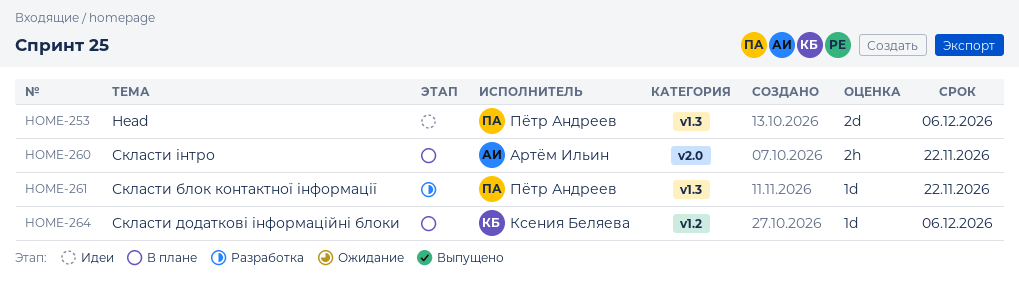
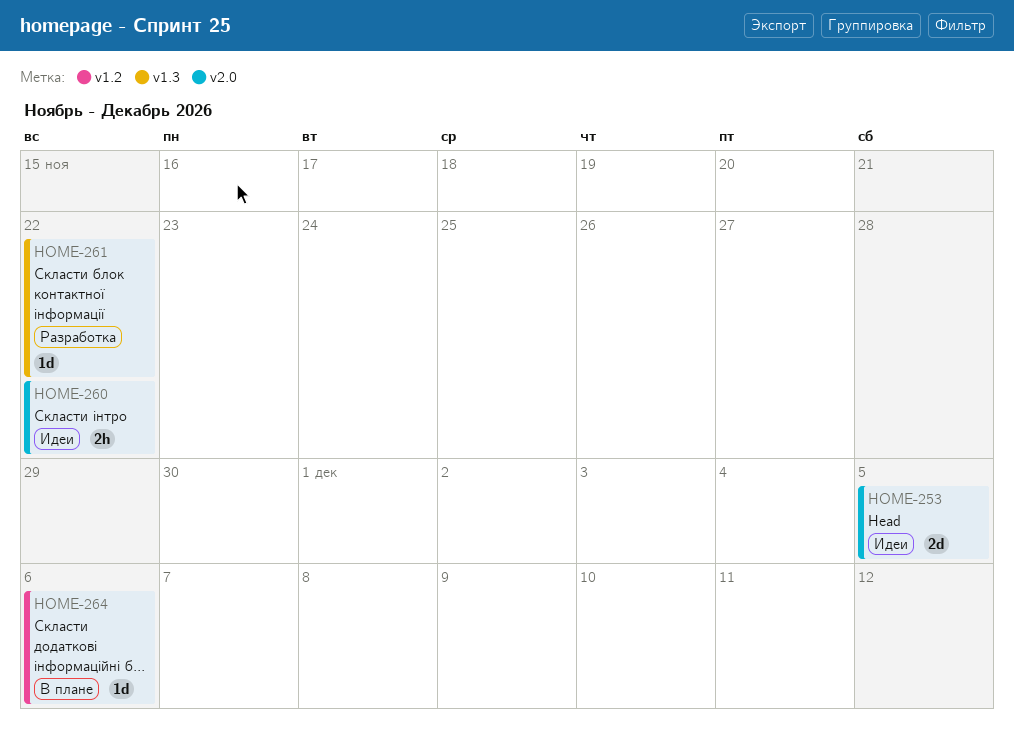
HOME-253, label: v1.3 -> v2.0
HOME-253, due: Dec 6 -> Dec 5
HOME-260, status: В плане -> Идеи

